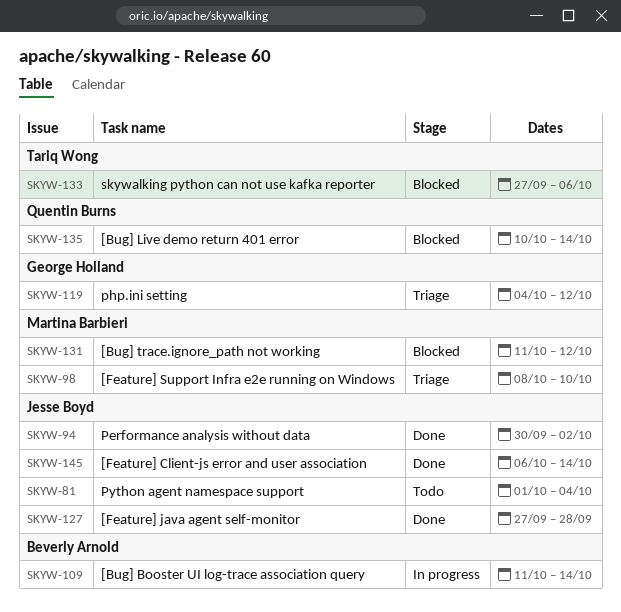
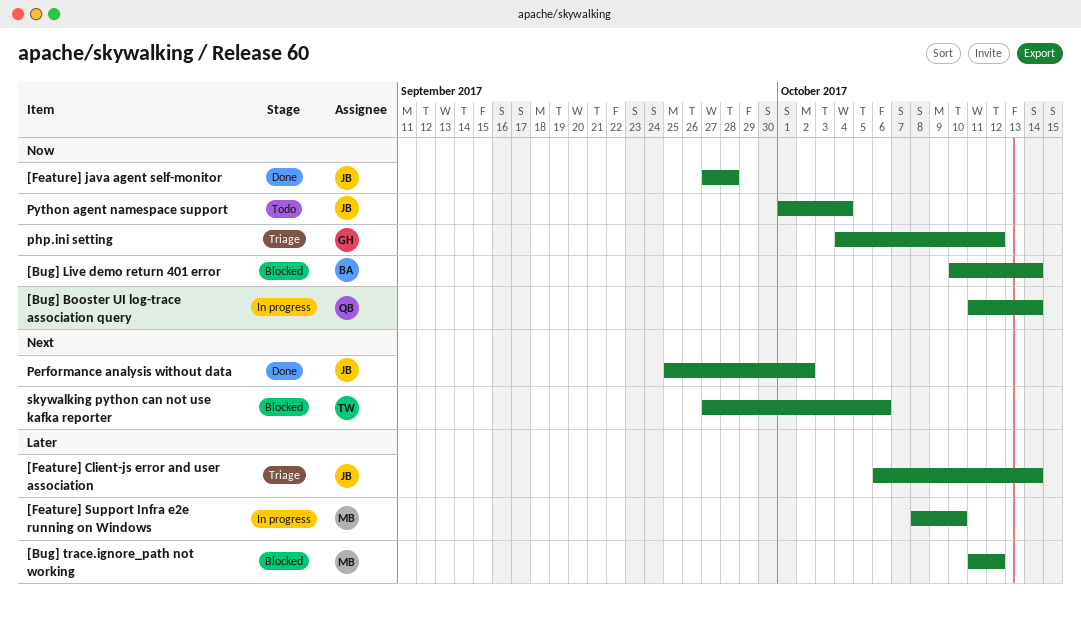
[Bug] Booster UI log-trace association query, owner: Beverly Arnold -> Quentin Burns
[Bug] Live demo return 401 error, owner: Quentin Burns -> Beverly Arnold
[Feature] Client-js error and user association, status: Done -> Triage
[Feature] Support Infra e2e running on Windows, status: Triage -> In progress
Performance analysis without data, start: Sep 30 -> Sep 25

